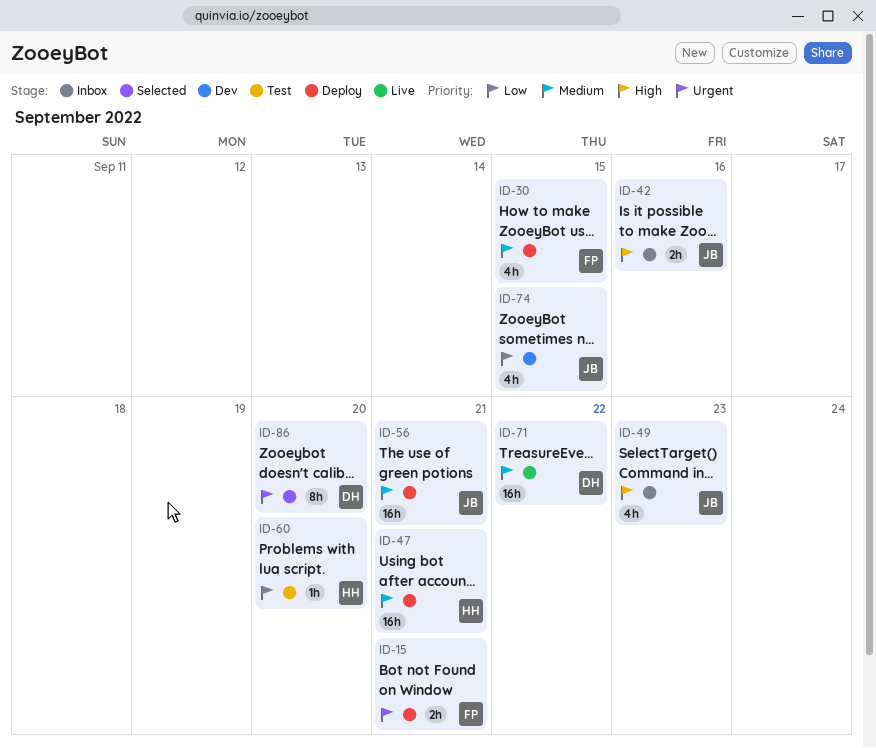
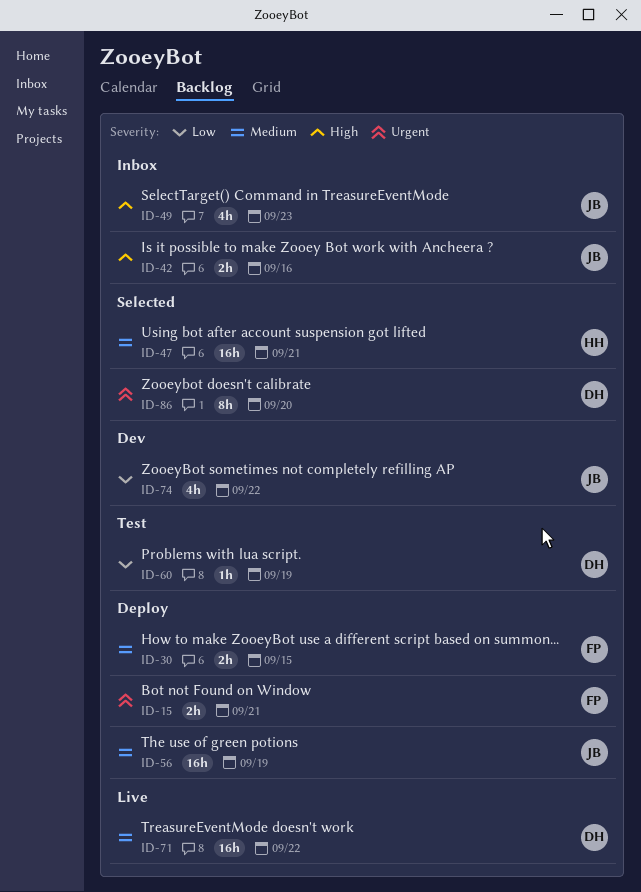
ID-30, estimate: 4h -> 2h
ID-47, status: Deploy -> Selected
ID-56, due: Sep 21 -> Sep 19
ID-60, owner: HH -> DH
ID-60, due: Sep 20 -> Sep 19
ID-74, due: Sep 15 -> Sep 22

